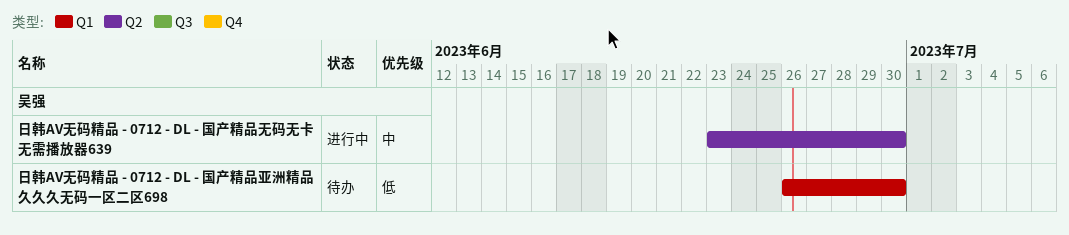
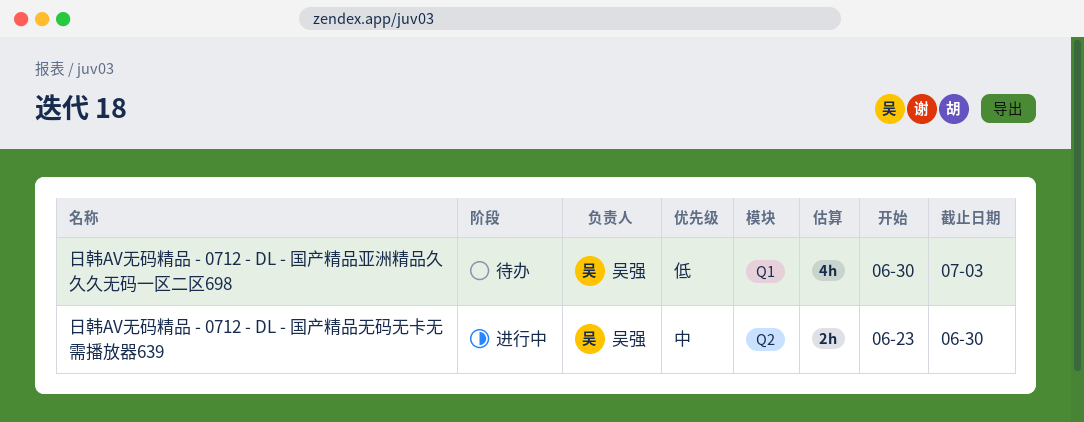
日韩AV无码精品 - 0712 - DL - 国产精品亚洲精品久久久无码一区二区698, start: Jun 26 -> Jun 30
日韩AV无码精品 - 0712 - DL - 国产精品亚洲精品久久久无码一区二区698, due: Jun 30 -> Jul 3

